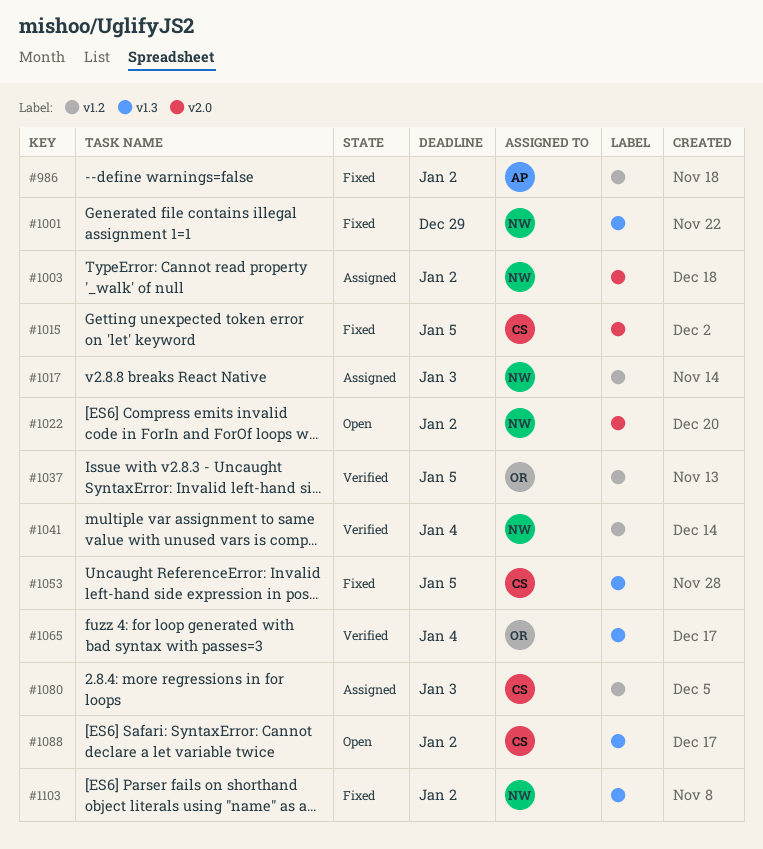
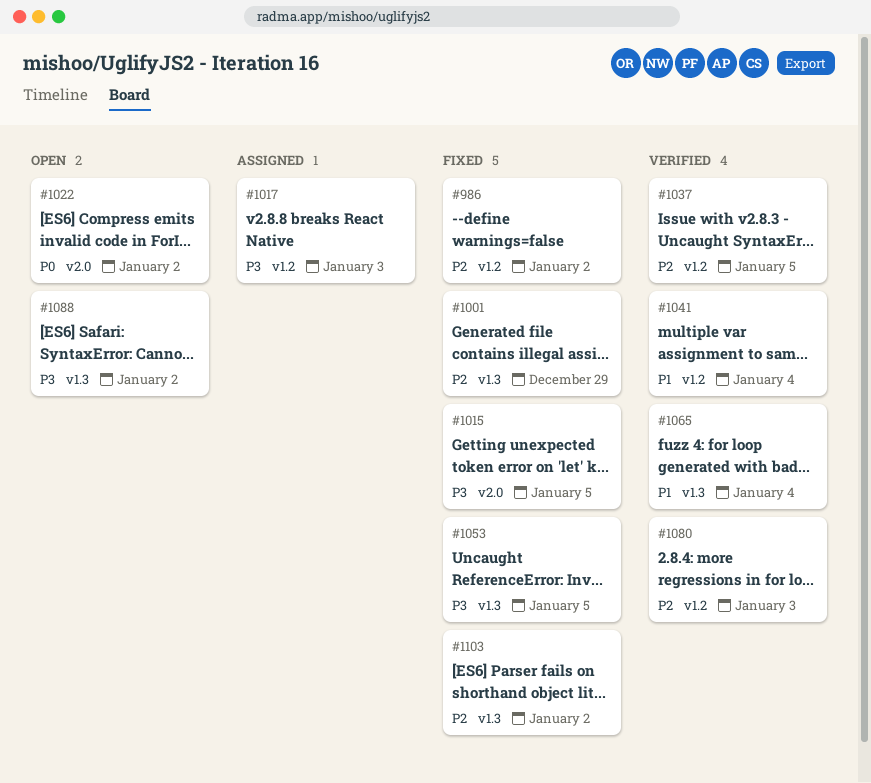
#1003: present -> none
#1080, status: Assigned -> Verified

